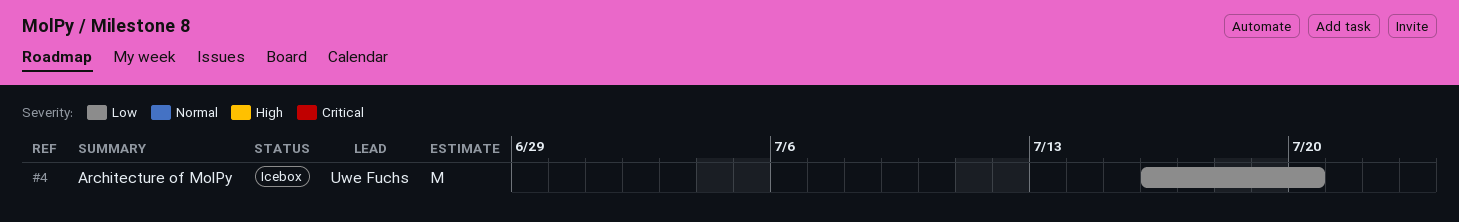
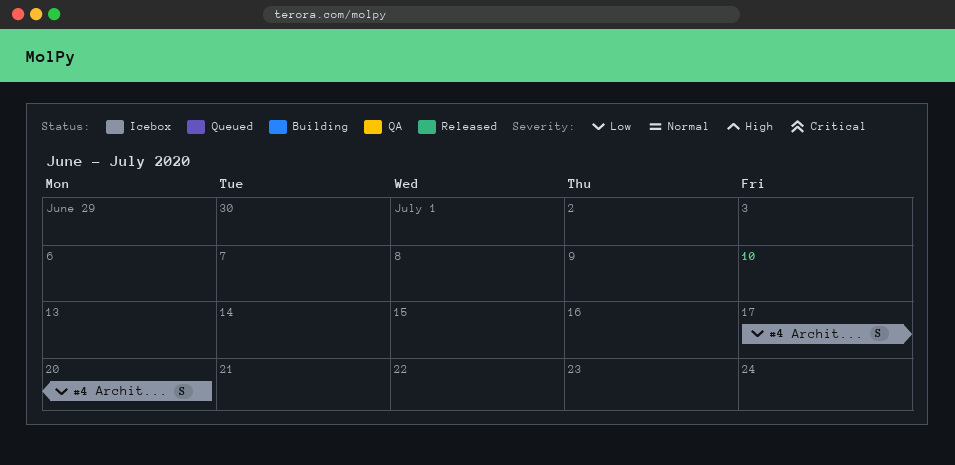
#4, estimate: M -> S
#4, start: Jul 16 -> Jul 17

